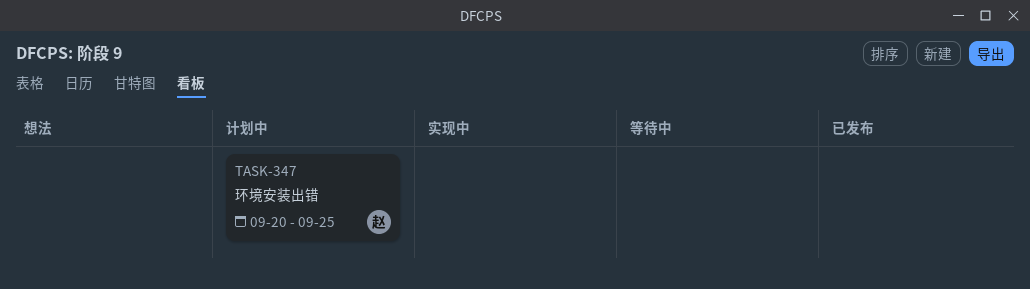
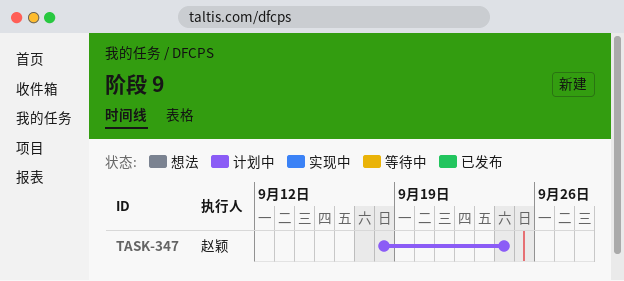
TASK-347, start: Sep 20 -> Sep 18
TASK-347, due: Sep 25 -> Sep 24

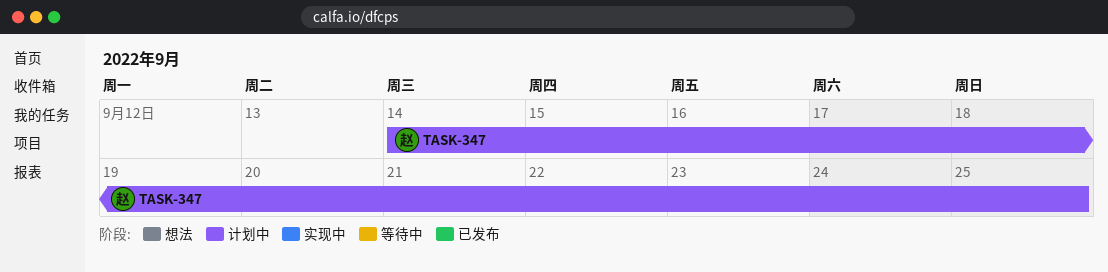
TASK-347, start: Sep 18 -> Sep 14
TASK-347, due: Sep 24 -> Sep 25

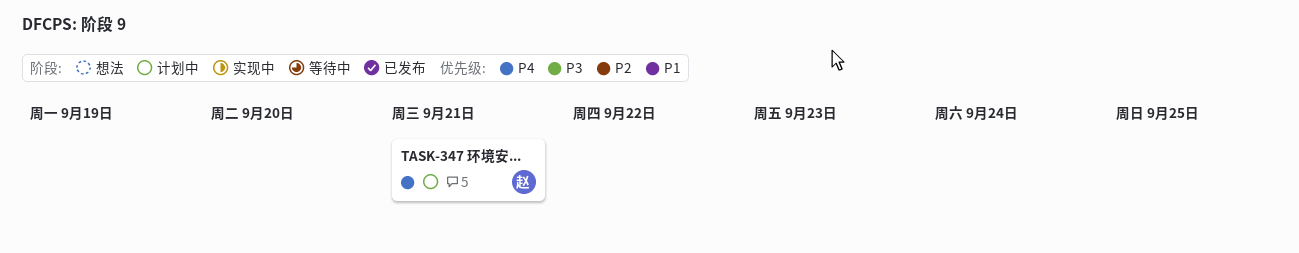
TASK-347, due: Sep 25 -> Sep 21

